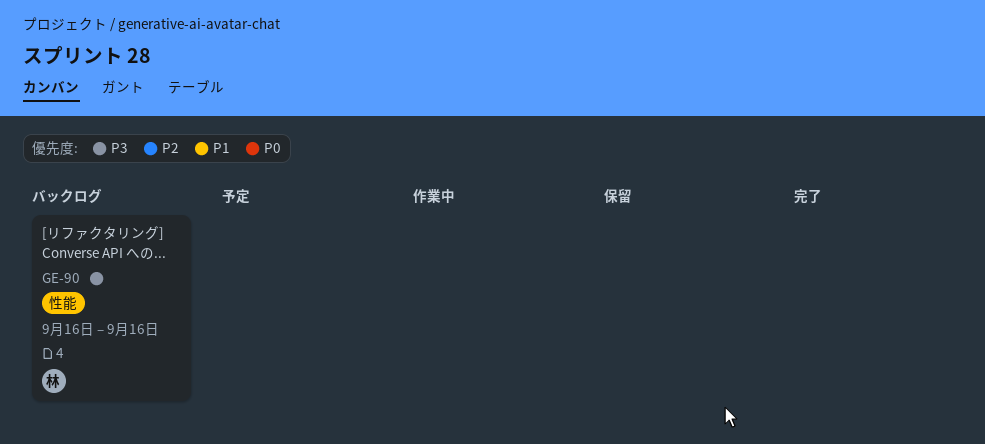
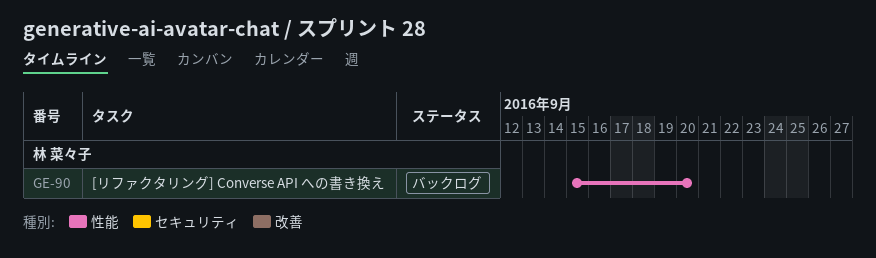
GE-90, start: Sep 16 -> Sep 15
GE-90, due: Sep 16 -> Sep 20

